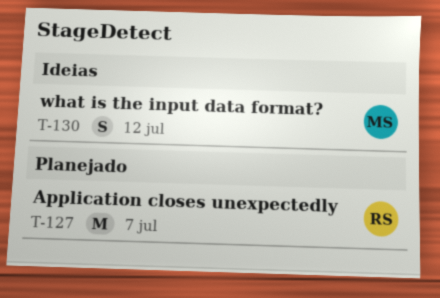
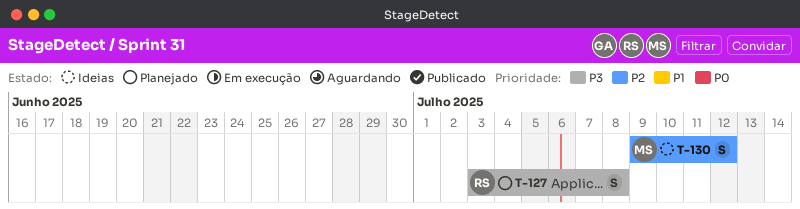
T-127, estimate: M -> S
T-127, due: Jul 7 -> Jul 8

